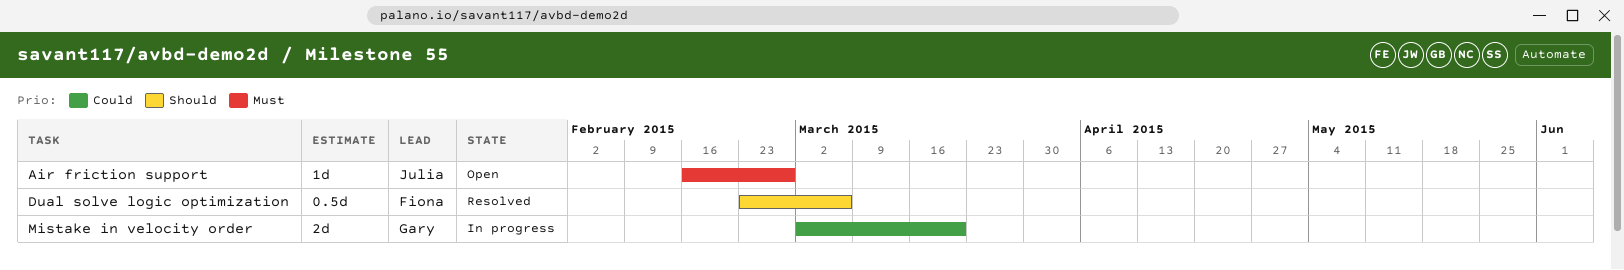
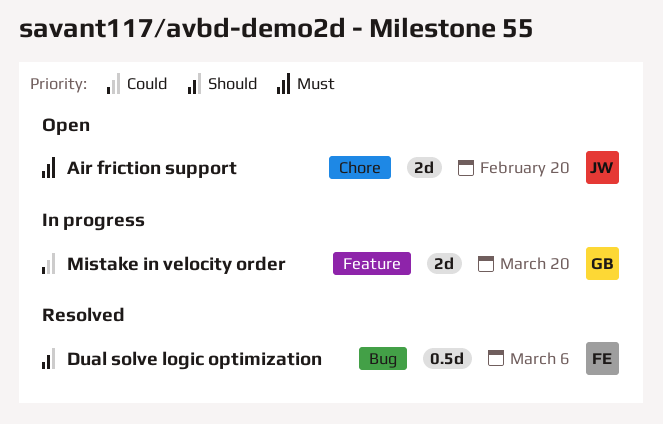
Air friction support, estimate: 1d -> 2d
Air friction support, due: Feb 27 -> Feb 20

